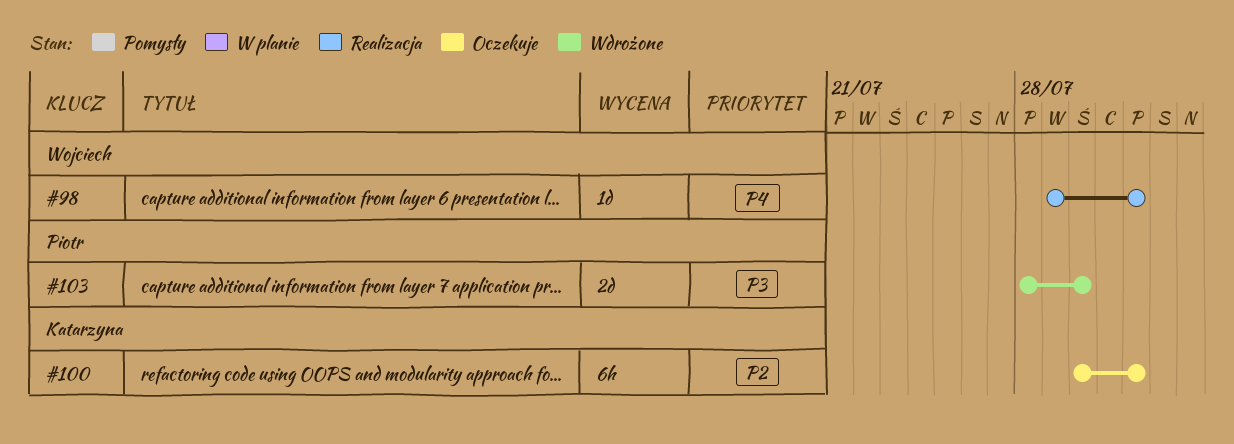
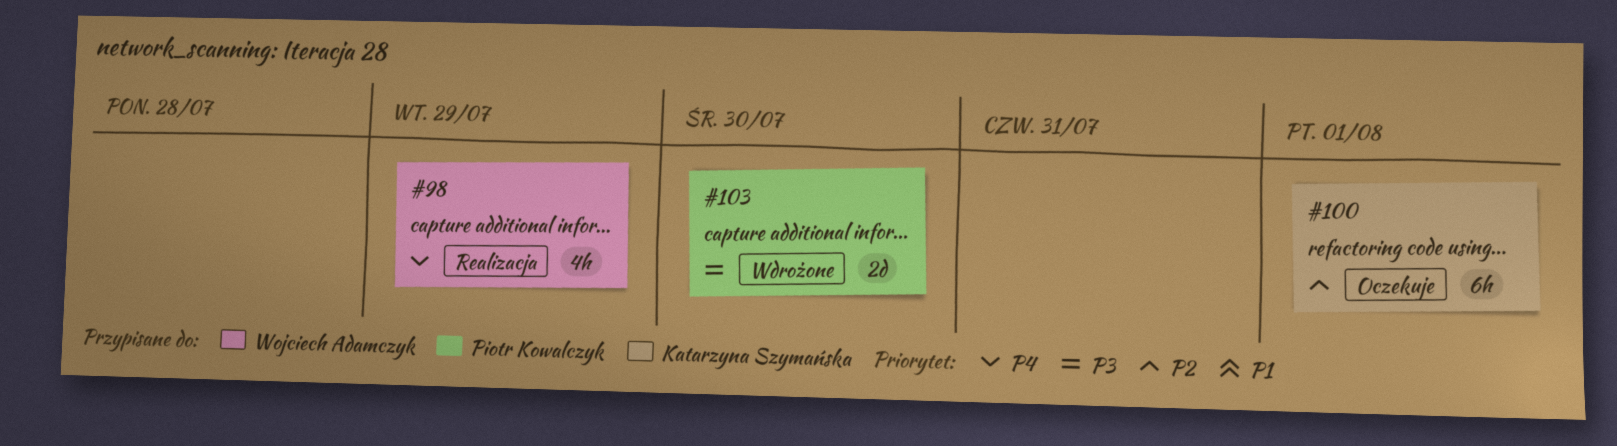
#98, estimate: 1d -> 4h
#98, due: Aug 1 -> Jul 29

